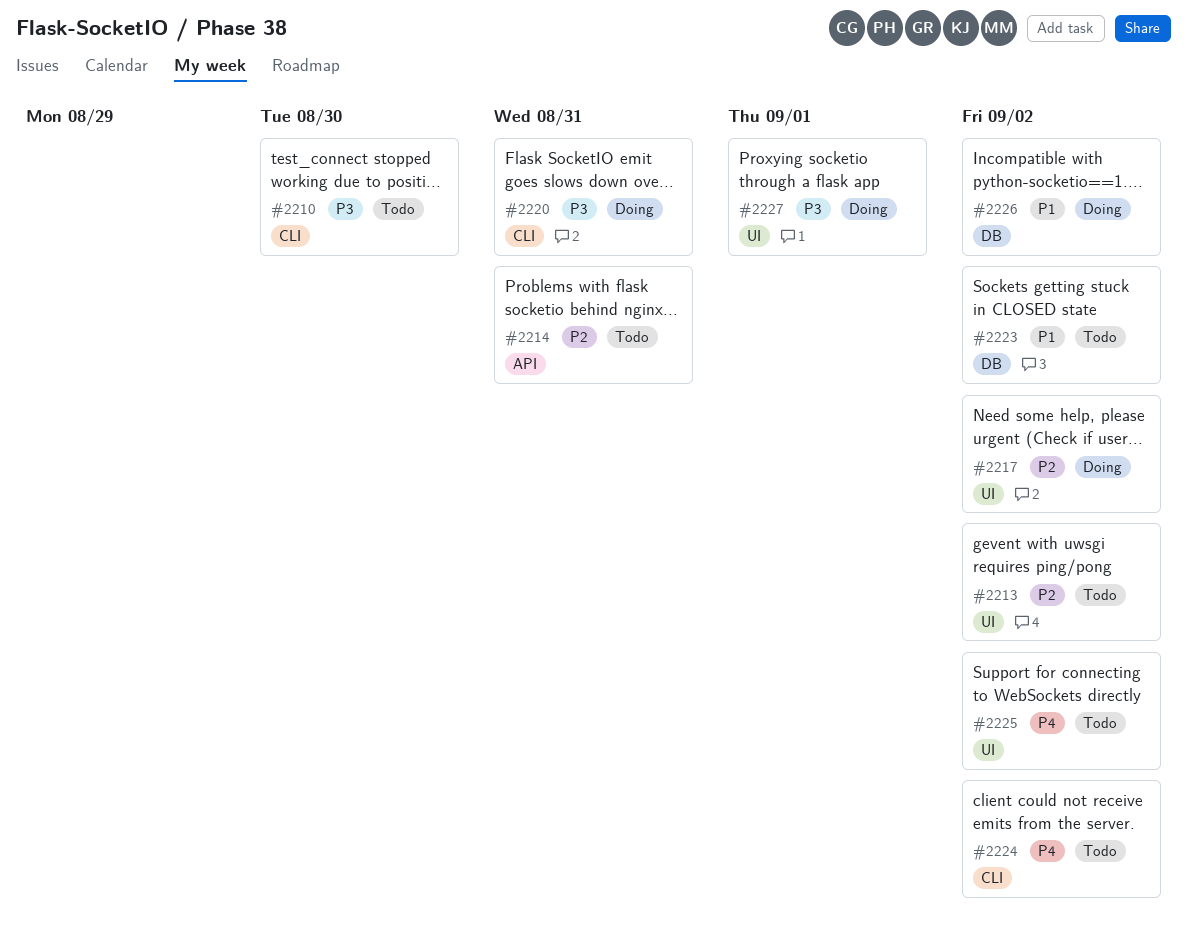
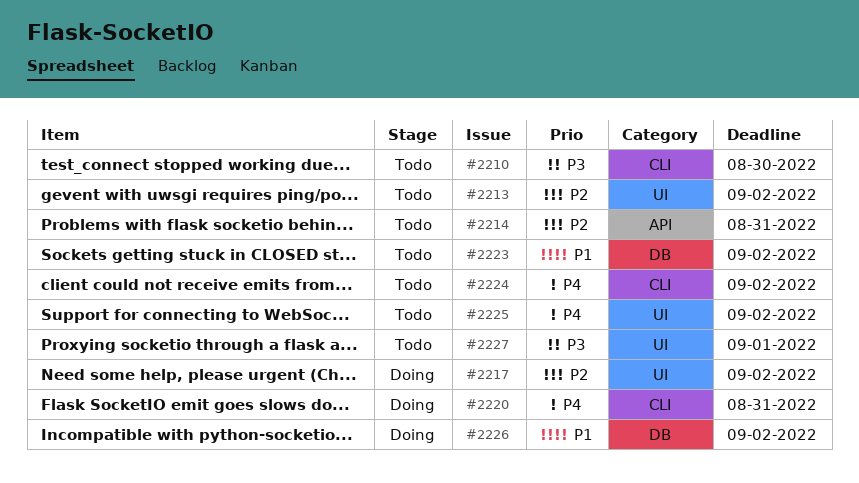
#2220, priority: P3 -> P4
#2227, status: Doing -> Todo

